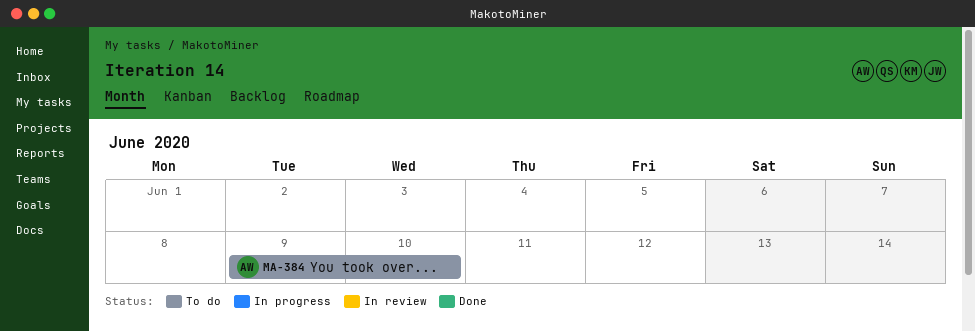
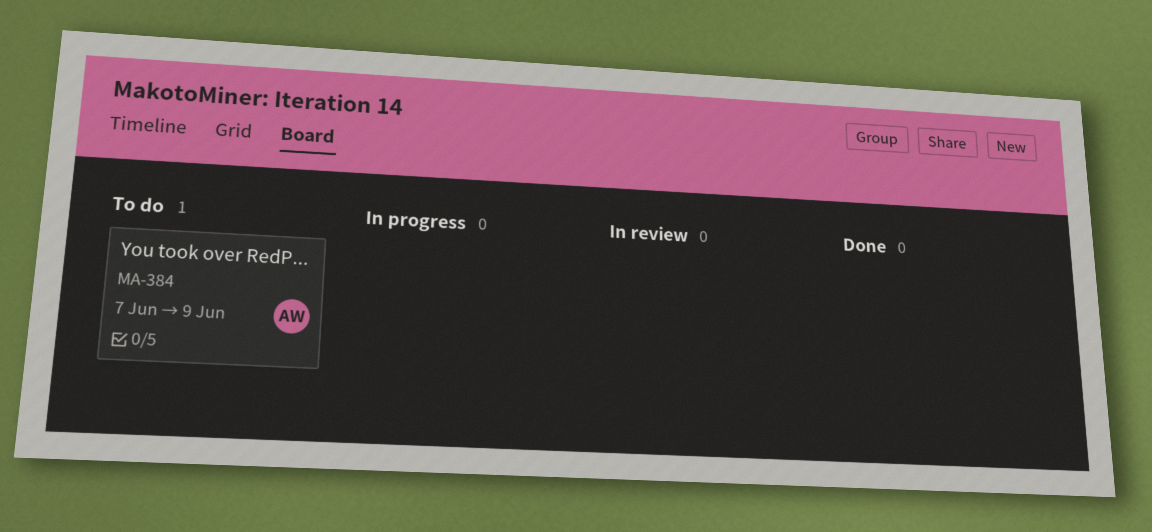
MA-384, start: Jun 9 -> Jun 7
MA-384, due: Jun 10 -> Jun 9

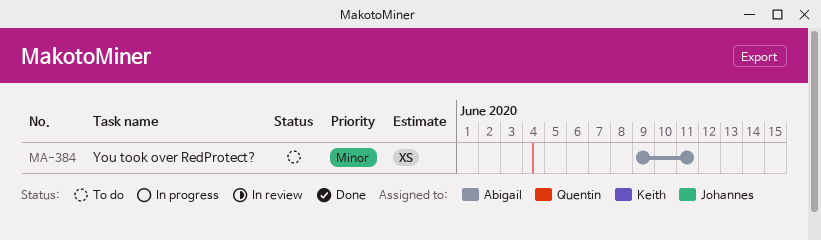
MA-384, start: Jun 7 -> Jun 9
MA-384, due: Jun 9 -> Jun 11

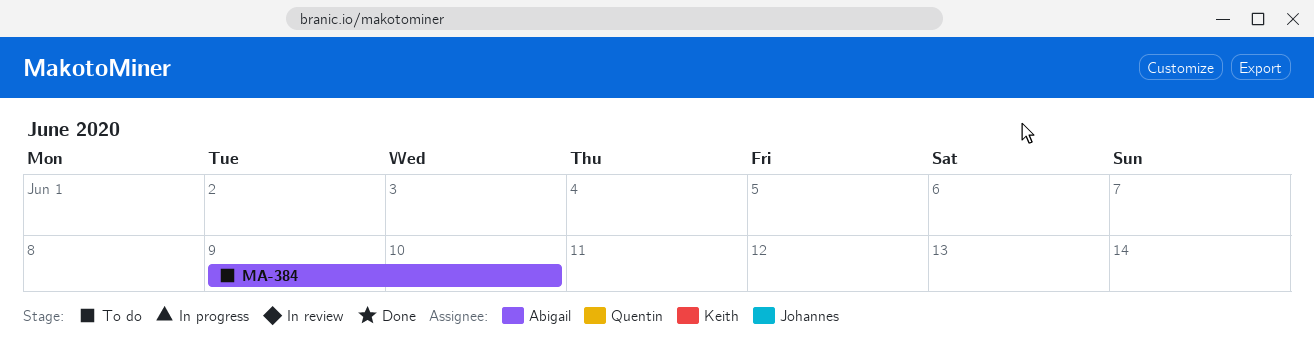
MA-384, due: Jun 11 -> Jun 10

